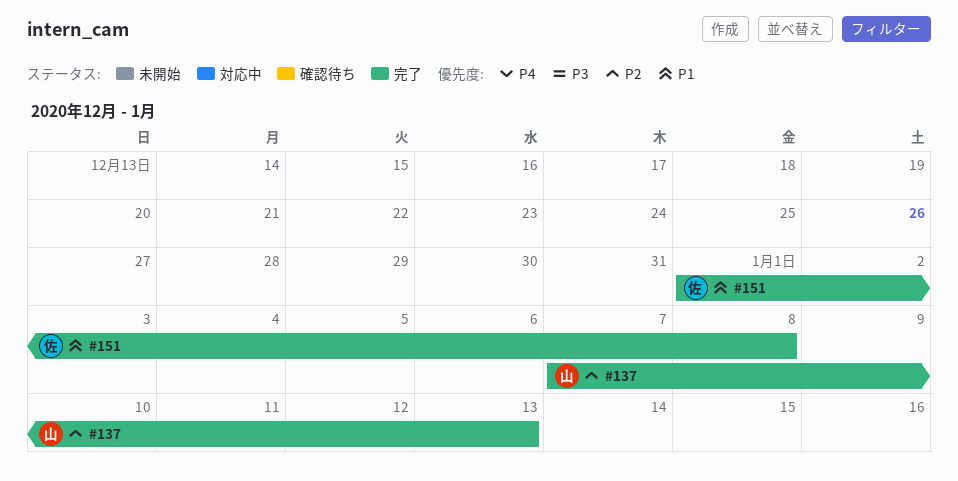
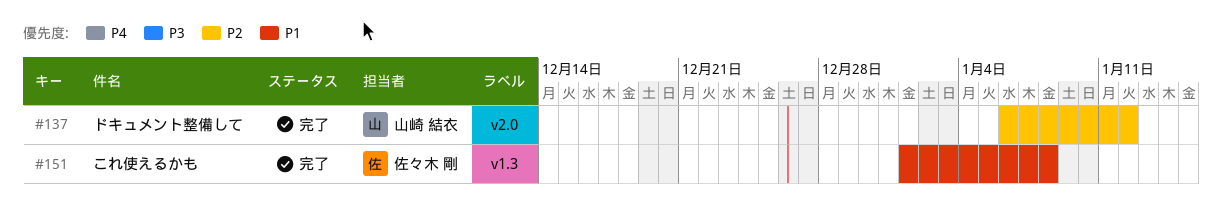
#137, start: Jan 7 -> Jan 6
#137, due: Jan 13 -> Jan 12

